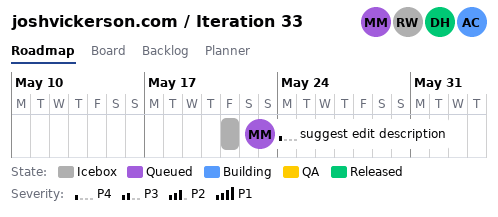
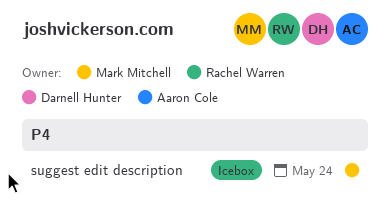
suggest edit description, due: May 21 -> May 24

